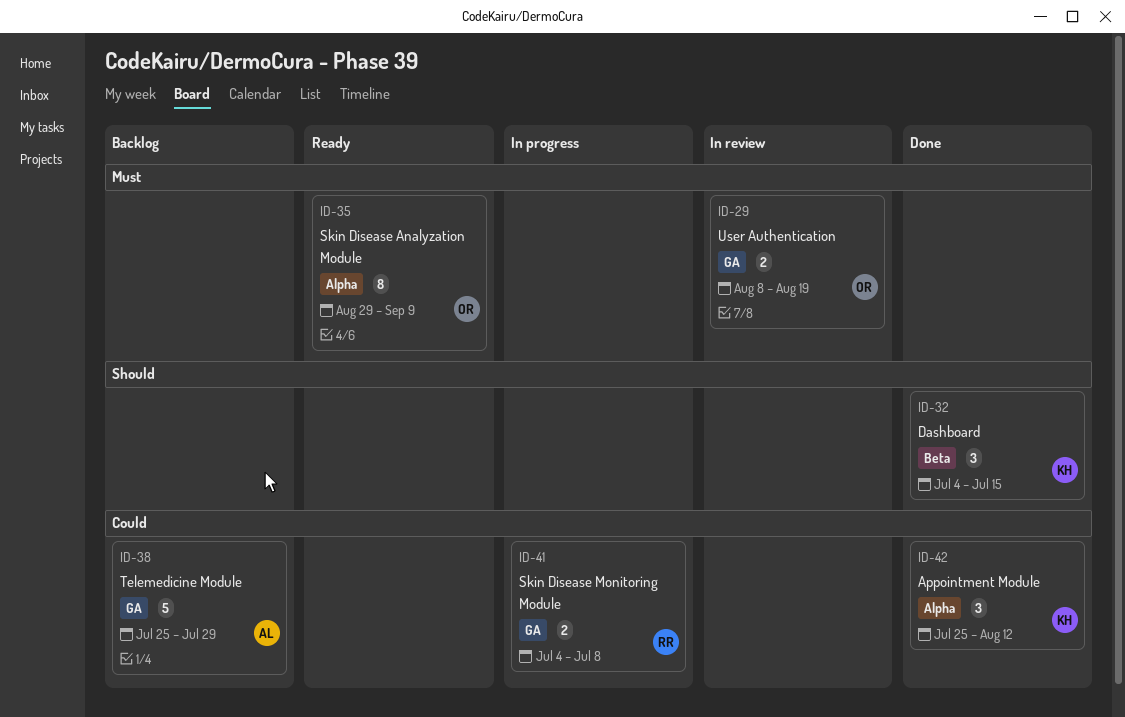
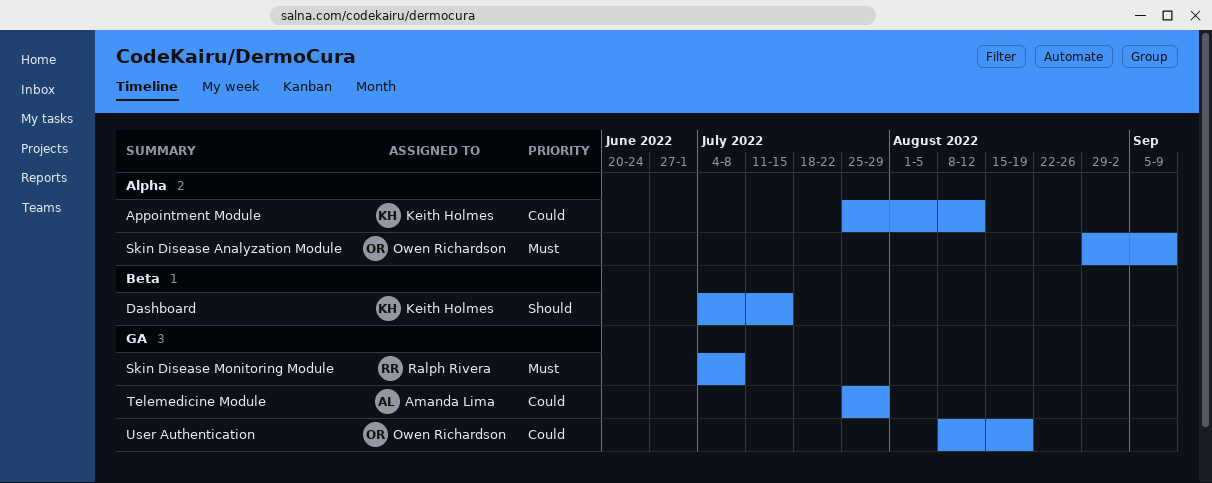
Skin Disease Monitoring Module, priority: Could -> Must
User Authentication, priority: Must -> Could

